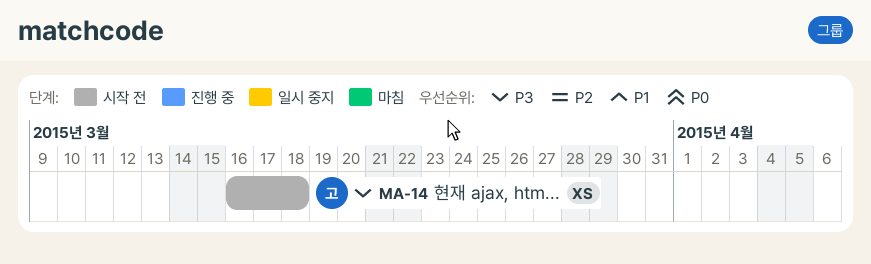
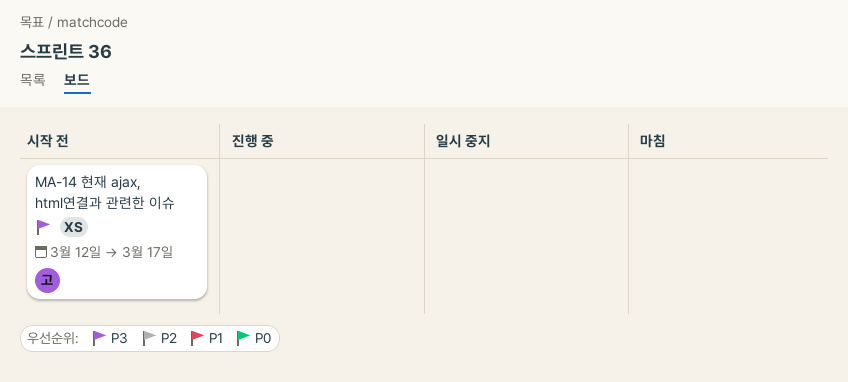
MA-14, start: Mar 16 -> Mar 12
MA-14, due: Mar 18 -> Mar 17

